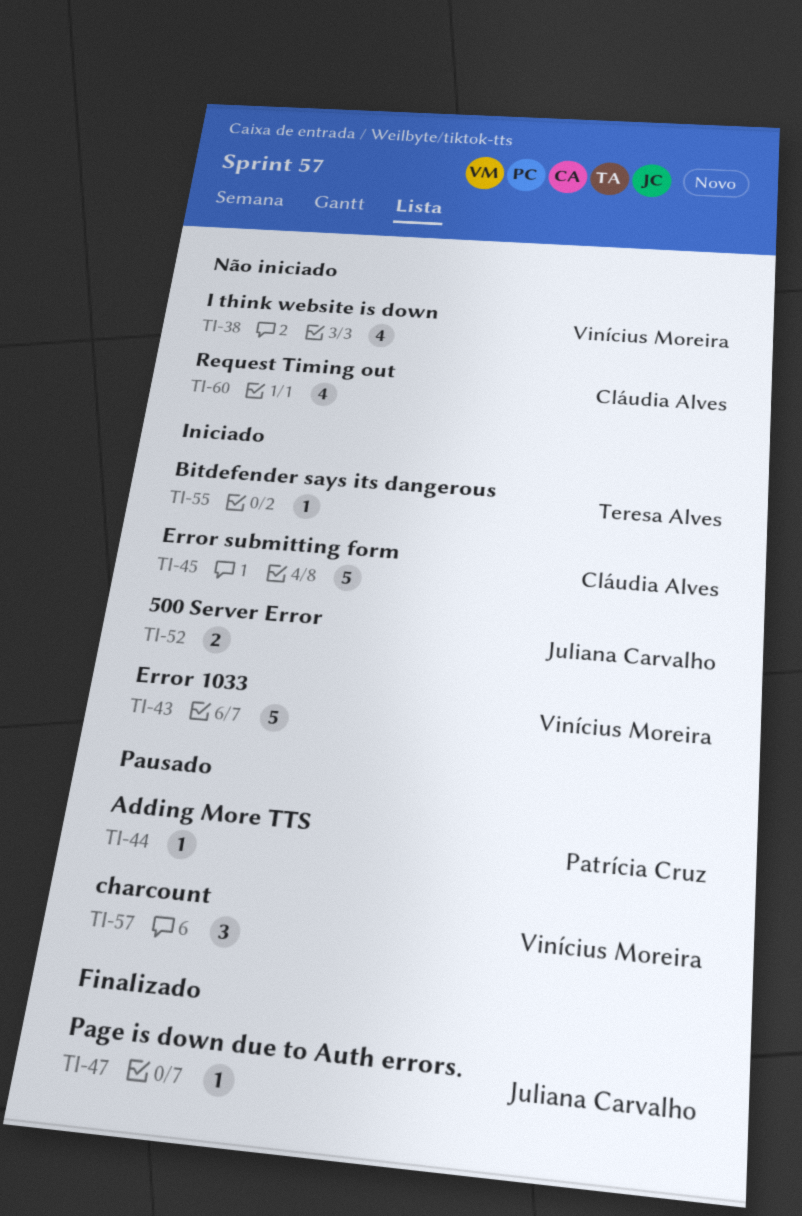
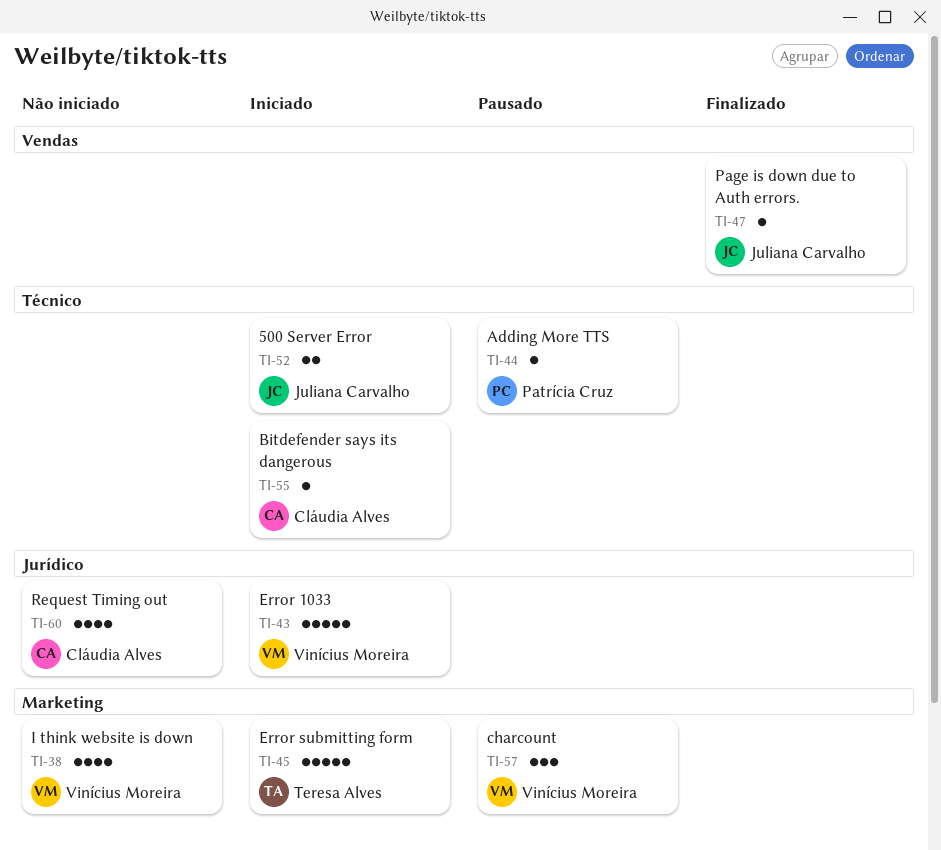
TI-45, owner: Cláudia Alves -> Teresa Alves
TI-55, owner: Teresa Alves -> Cláudia Alves

